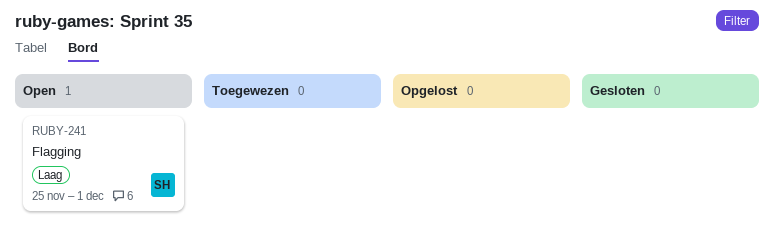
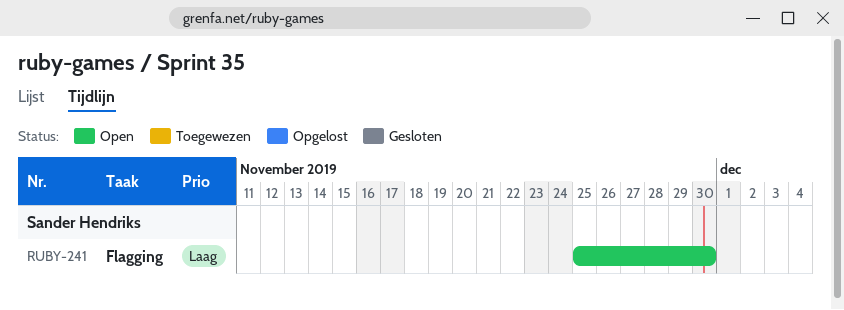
RUBY-241, due: Dec 1 -> Nov 30

